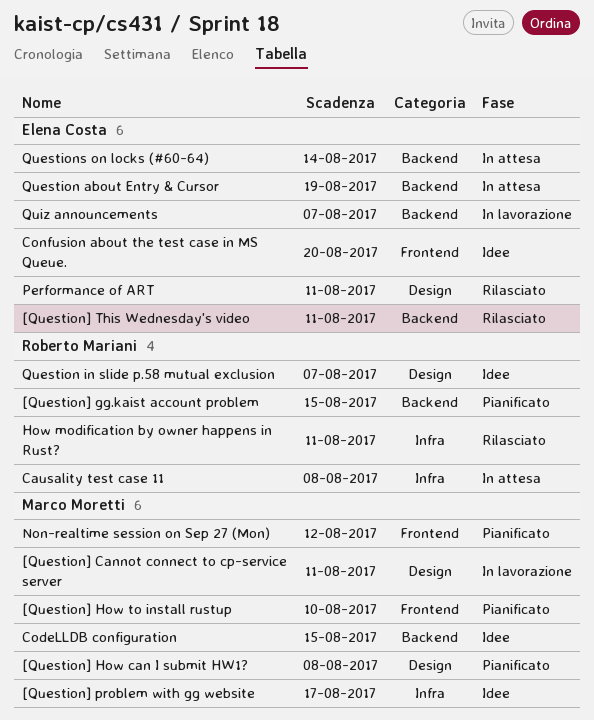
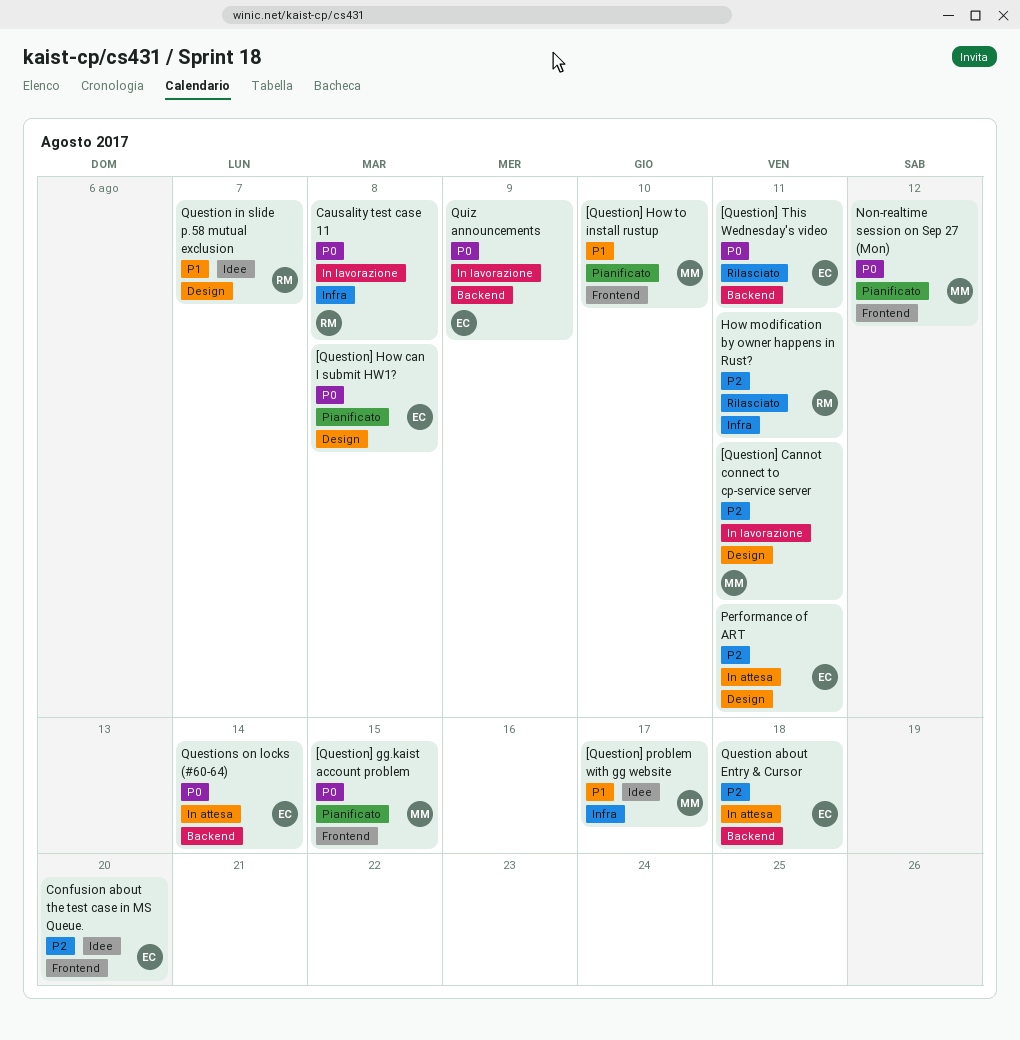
[Question] gg.kaist account problem, owner: Roberto Mariani -> Marco Moretti
[Question] gg.kaist account problem, label: Backend -> Frontend
[Question] How can I submit HW1?, owner: Marco Moretti -> Elena Costa
Causality test case 11, status: In attesa -> In lavorazione
CodeLLDB configuration: present -> none
Performance of ART, status: Rilasciato -> In attesa
Question about Entry & Cursor, due: Aug 19 -> Aug 18
Quiz announcements, due: Aug 7 -> Aug 9

